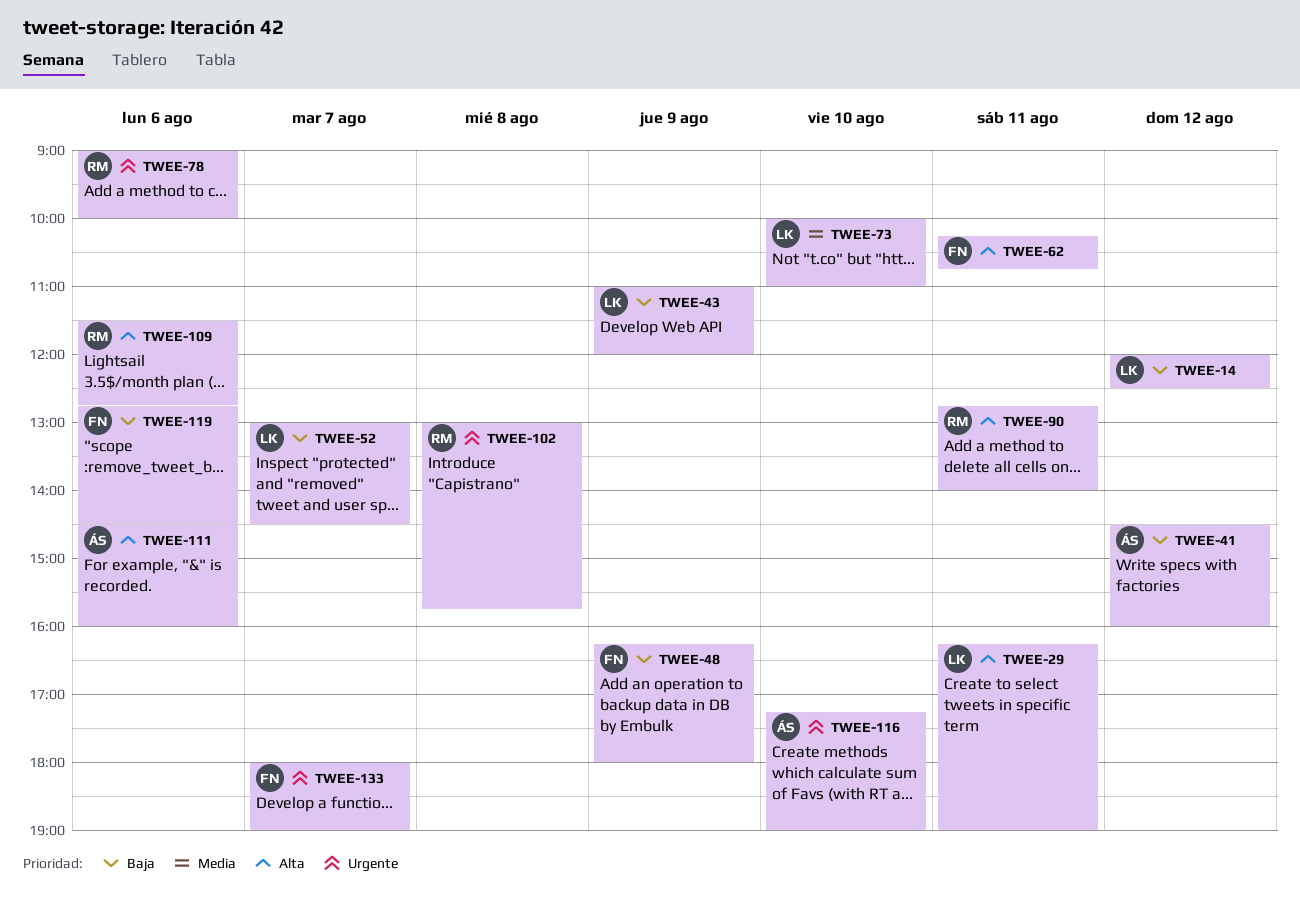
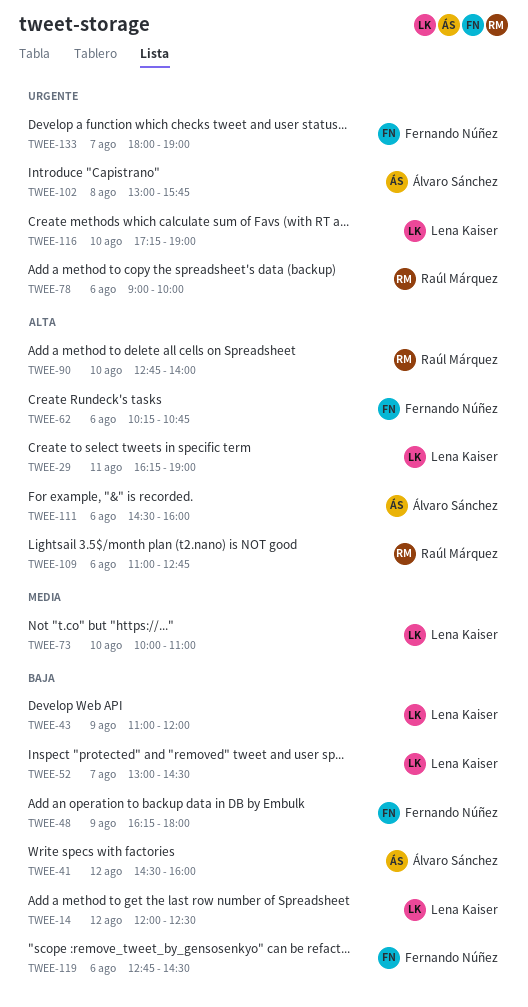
TWEE-62, day: Aug 11 -> Aug 6
TWEE-90, day: Aug 11 -> Aug 10
TWEE-102, owner: Raúl Márquez -> Álvaro Sánchez
TWEE-109, begins: 11:30 -> 11:00
TWEE-116, owner: Álvaro Sánchez -> Lena Kaiser

